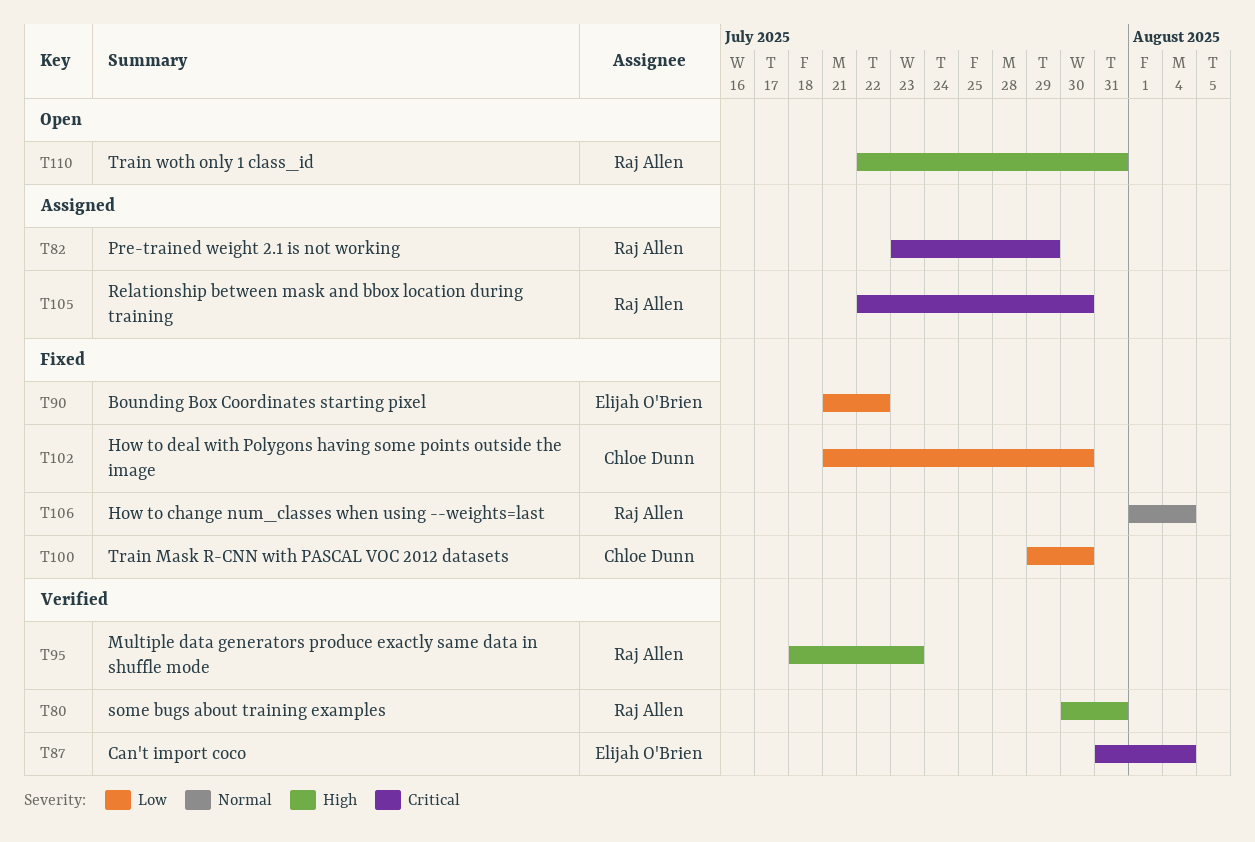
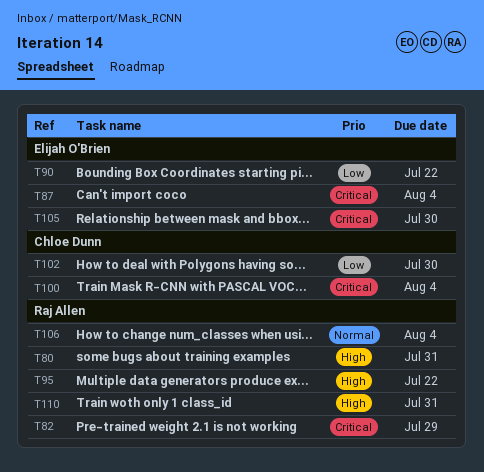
T95, due: Jul 23 -> Jul 22
T100, priority: Low -> Critical
T100, due: Jul 30 -> Aug 4
T105, owner: Raj Allen -> Elijah O'Brien

